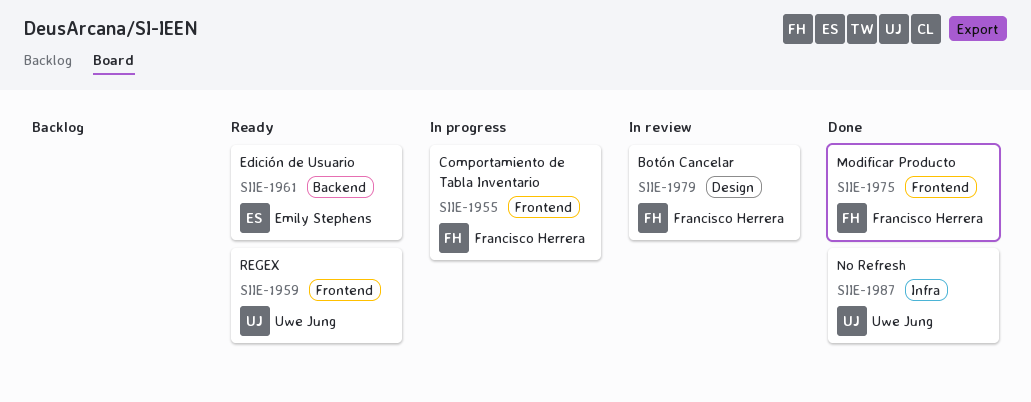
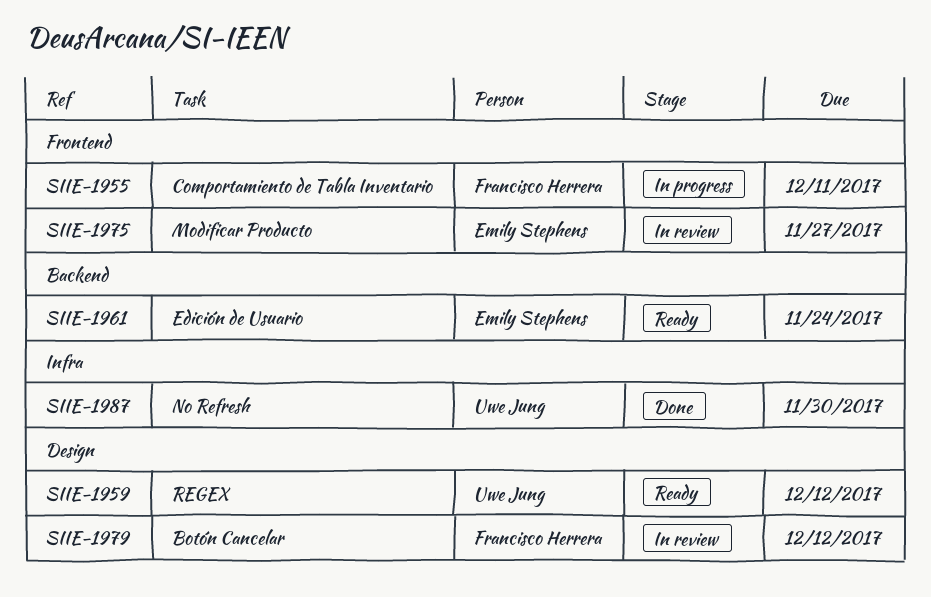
SIIE-1959, label: Frontend -> Design
SIIE-1975, status: Done -> In review
SIIE-1975, owner: Francisco Herrera -> Emily Stephens

